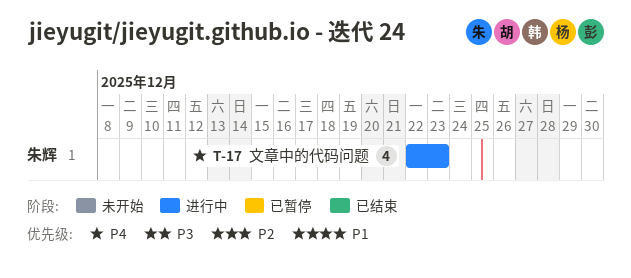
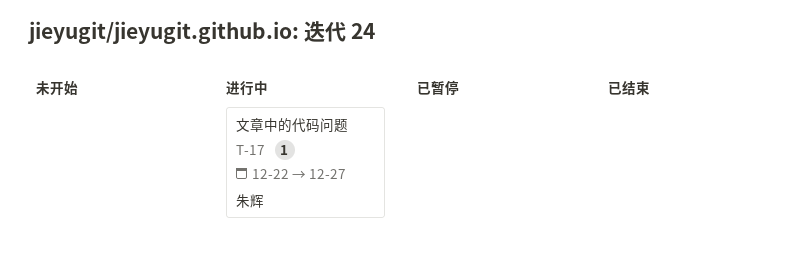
T-17, estimate: 4 -> 1
T-17, due: Dec 23 -> Dec 27

